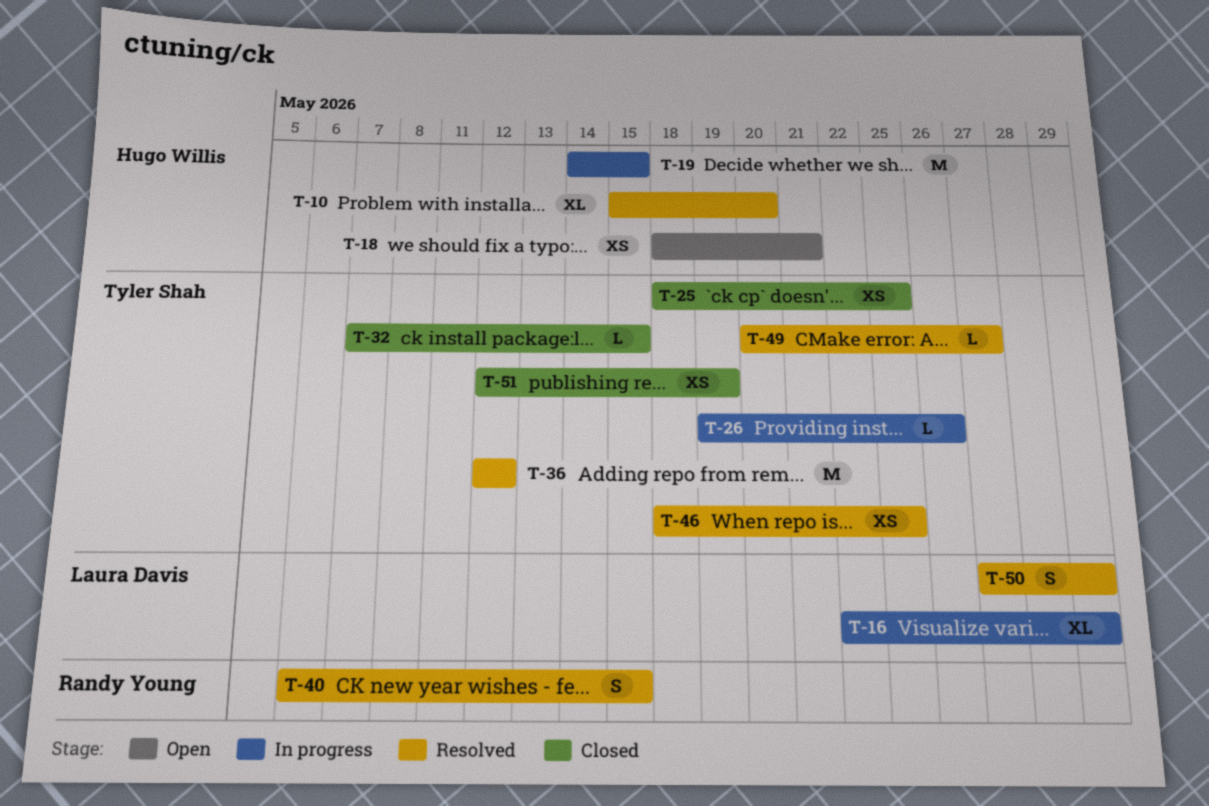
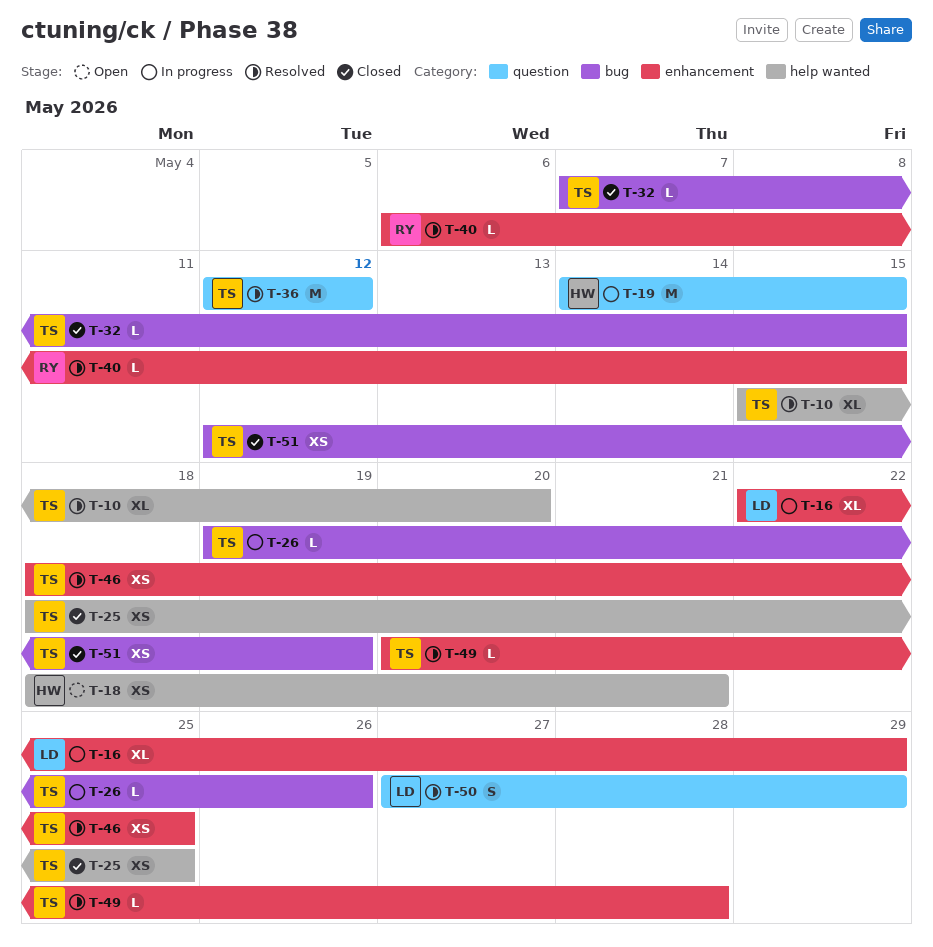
T-10, owner: Hugo Willis -> Tyler Shah
T-40, estimate: S -> L
T-49, due: May 27 -> May 28

